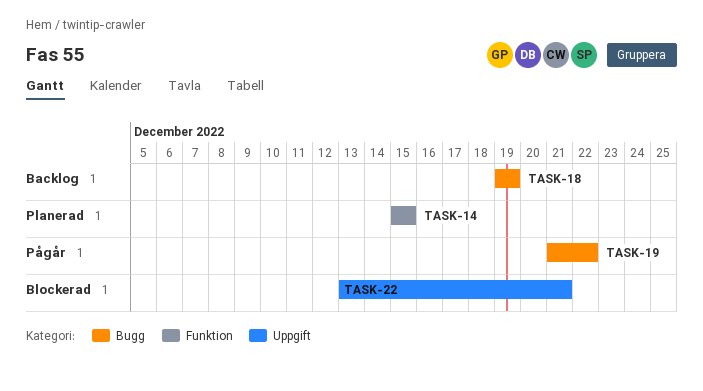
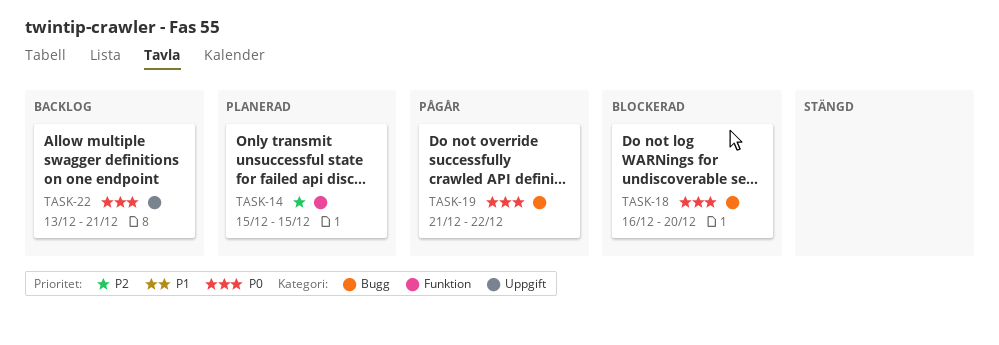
TASK-18, status: Backlog -> Blockerad
TASK-18, start: Dec 19 -> Dec 16
TASK-18, due: Dec 19 -> Dec 20
TASK-22, status: Blockerad -> Backlog

